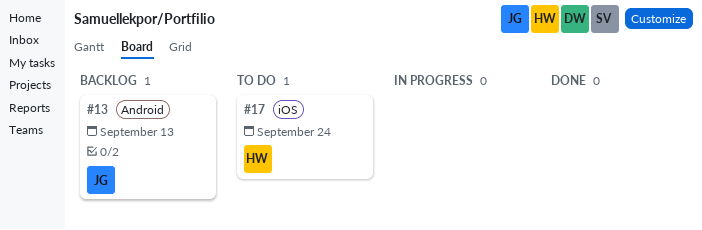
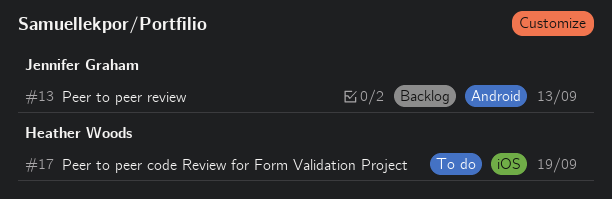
#17, due: Sep 24 -> Sep 19

